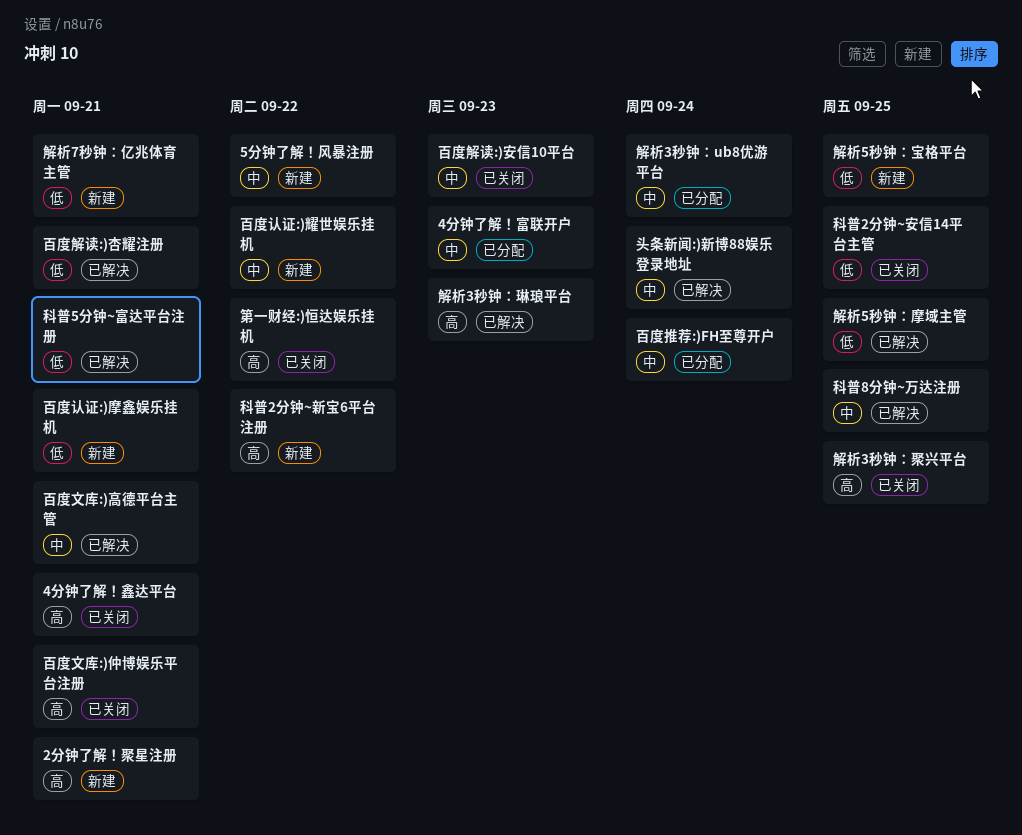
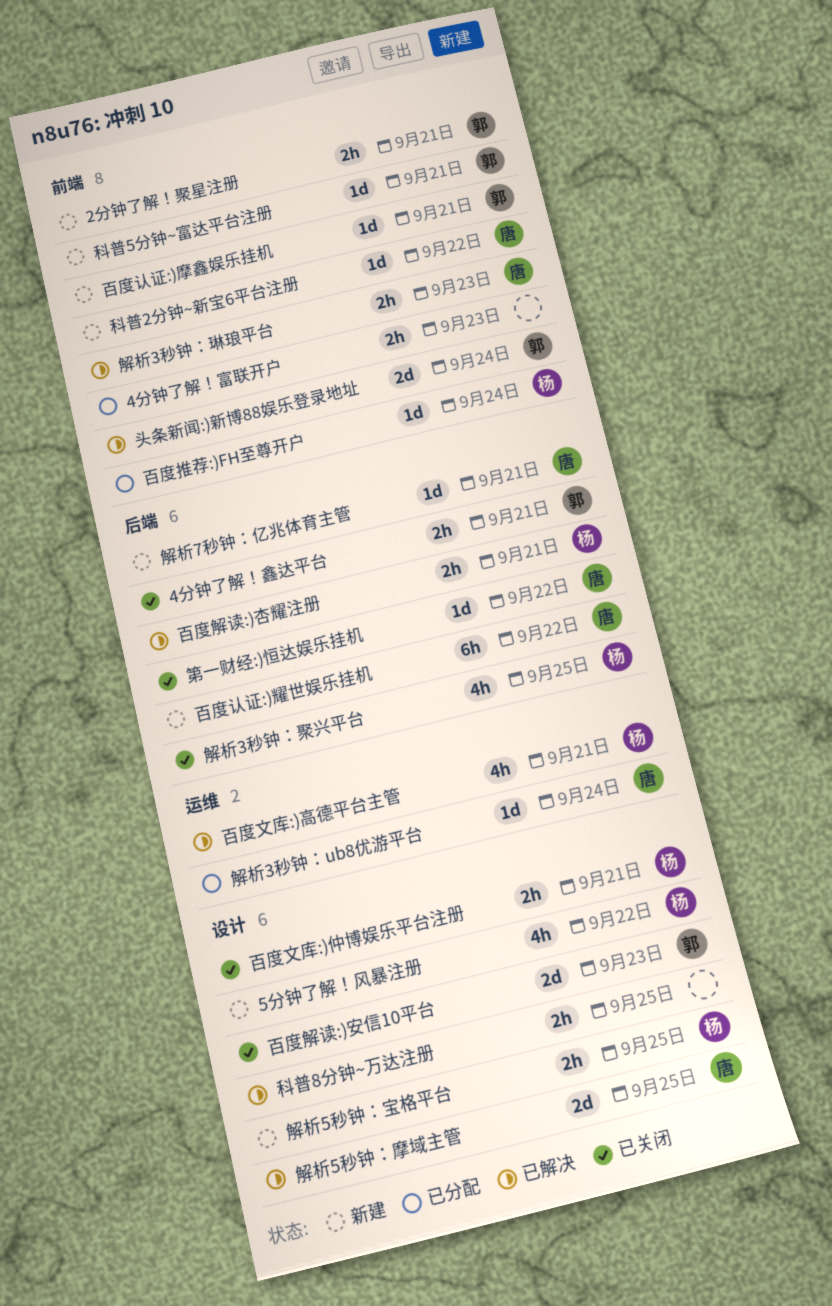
科普2分钟~安信14平台主管: present -> none
科普5分钟~富达平台注册, status: 已解决 -> 新建

